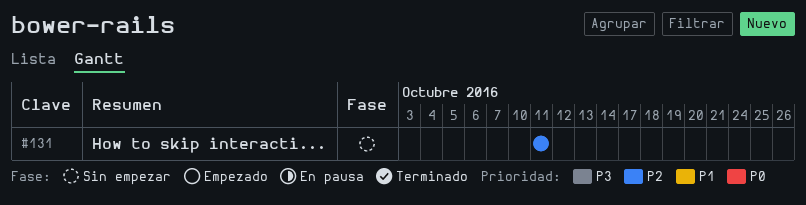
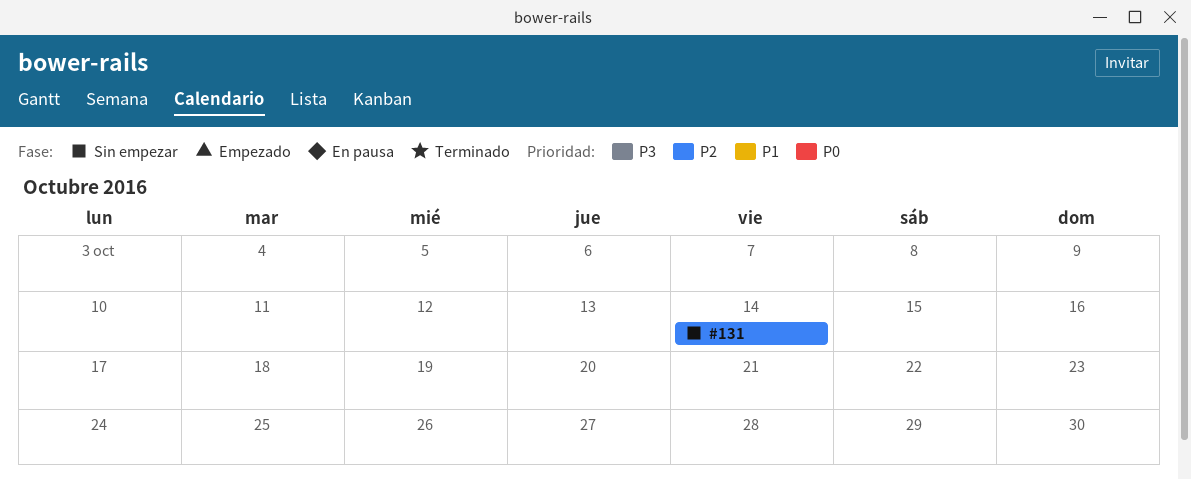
#131, start: Oct 11 -> Oct 14
#131, due: Oct 11 -> Oct 14

